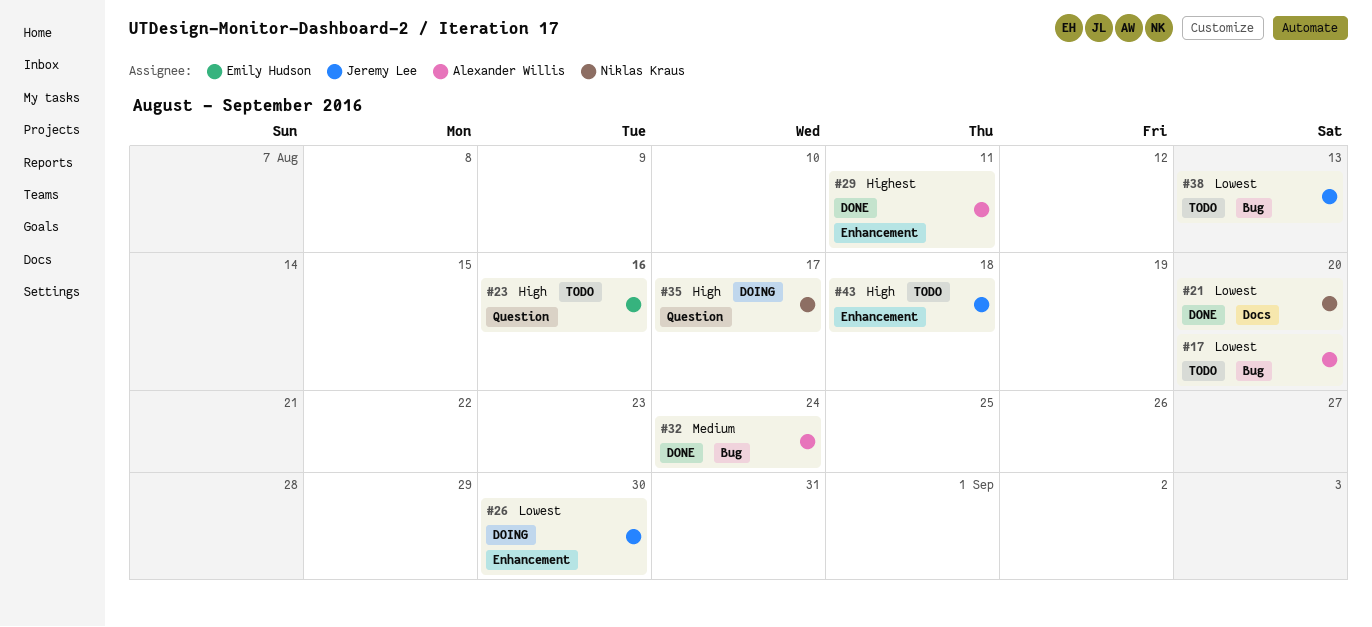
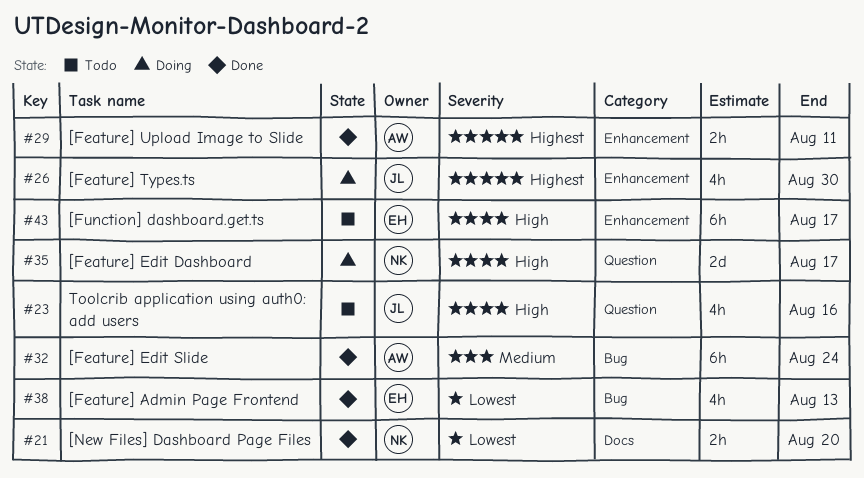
#17: present -> none
#23, owner: Emily Hudson -> Jeremy Lee
#26, priority: Lowest -> Highest
#38, status: Todo -> Done
#38, owner: Jeremy Lee -> Emily Hudson
#43, owner: Jeremy Lee -> Emily Hudson
#43, due: Aug 18 -> Aug 17

